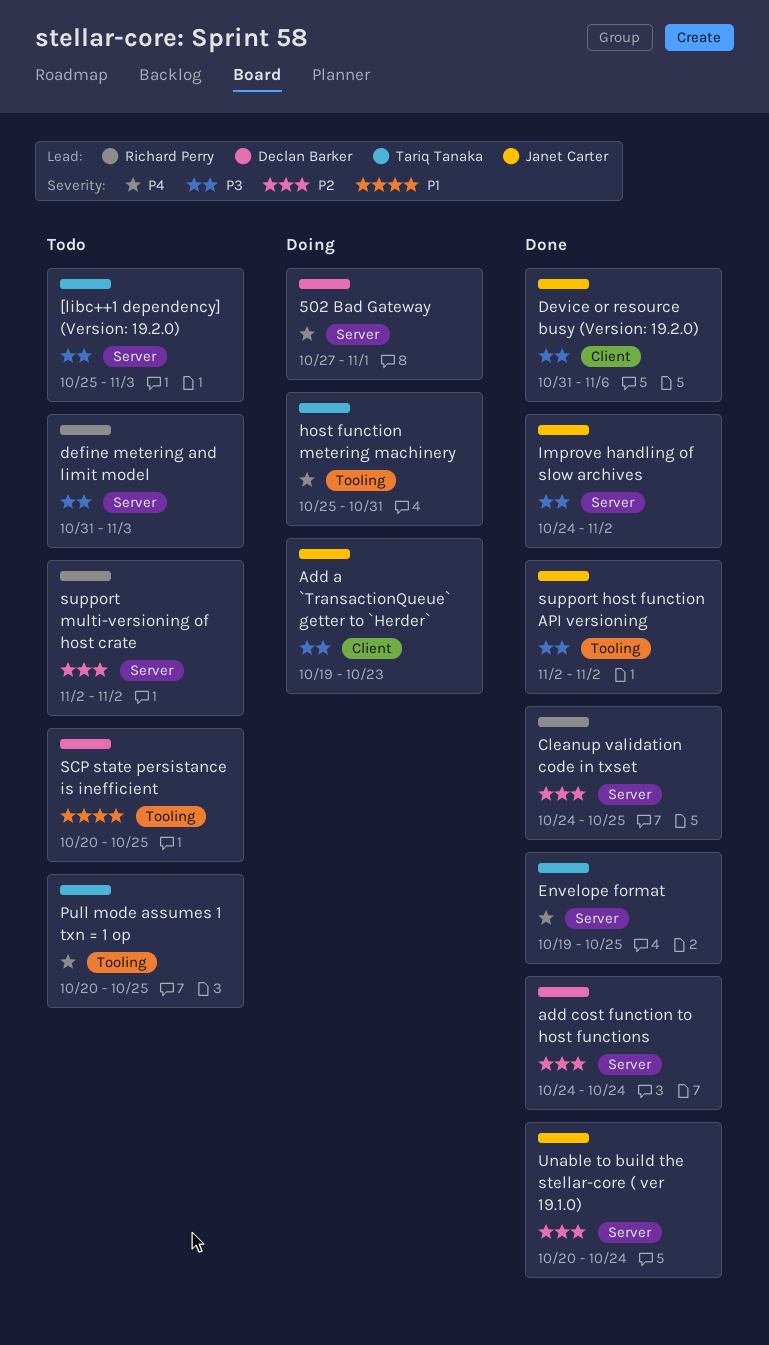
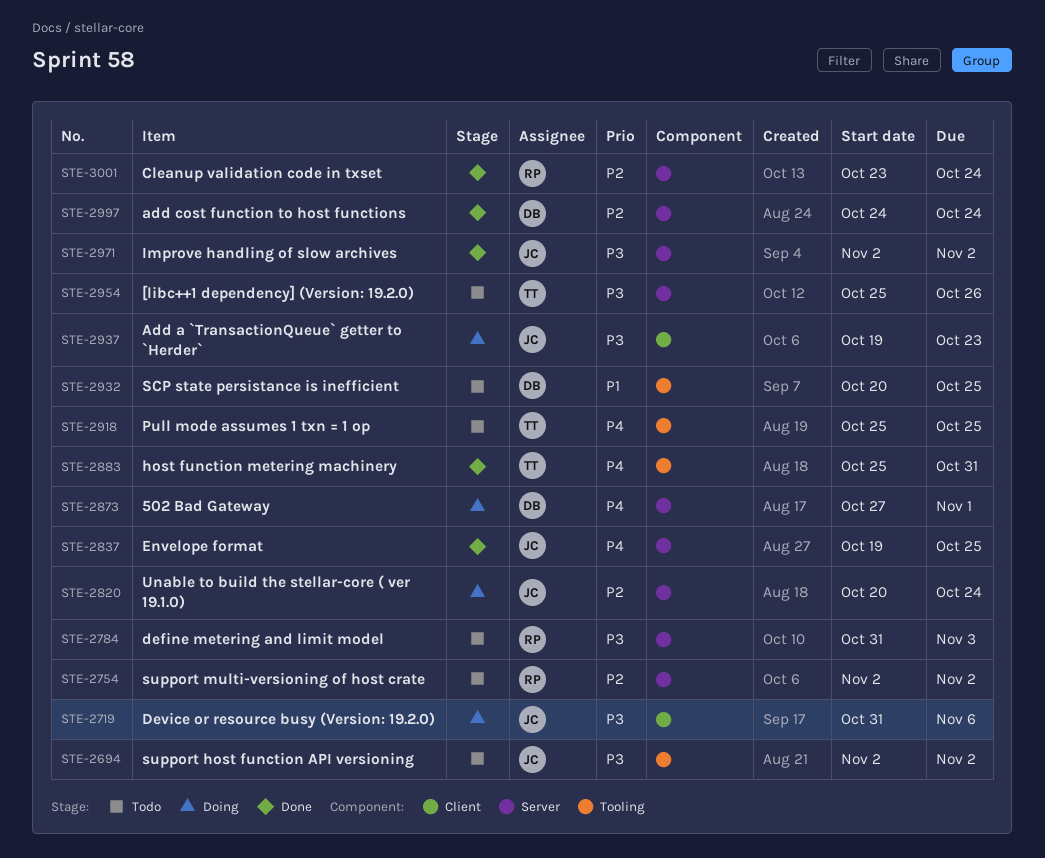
[libc++1 dependency] (Version: 19.2.0), due: Nov 3 -> Oct 26
Cleanup validation code in txset, start: Oct 24 -> Oct 23
Cleanup validation code in txset, due: Oct 25 -> Oct 24
Device or resource busy (Version: 19.2.0), status: Done -> Doing
Envelope format, owner: Tariq Tanaka -> Janet Carter
host function metering machinery, status: Doing -> Done
Improve handling of slow archives, start: Oct 24 -> Nov 2
Pull mode assumes 1 txn = 1 op, start: Oct 20 -> Oct 25
support host function API versioning, status: Done -> Todo
Unable to build the stellar-core ( ver 19.1.0), status: Done -> Doing

